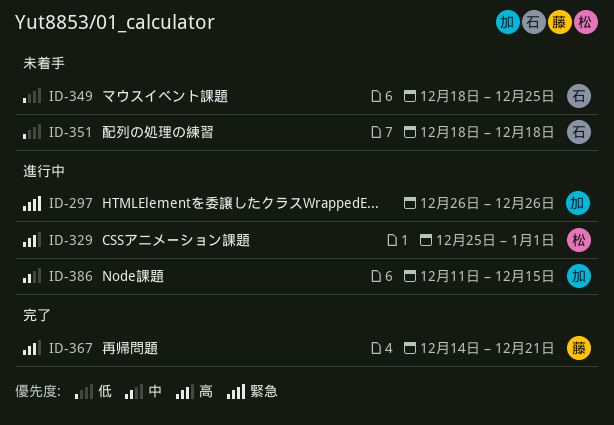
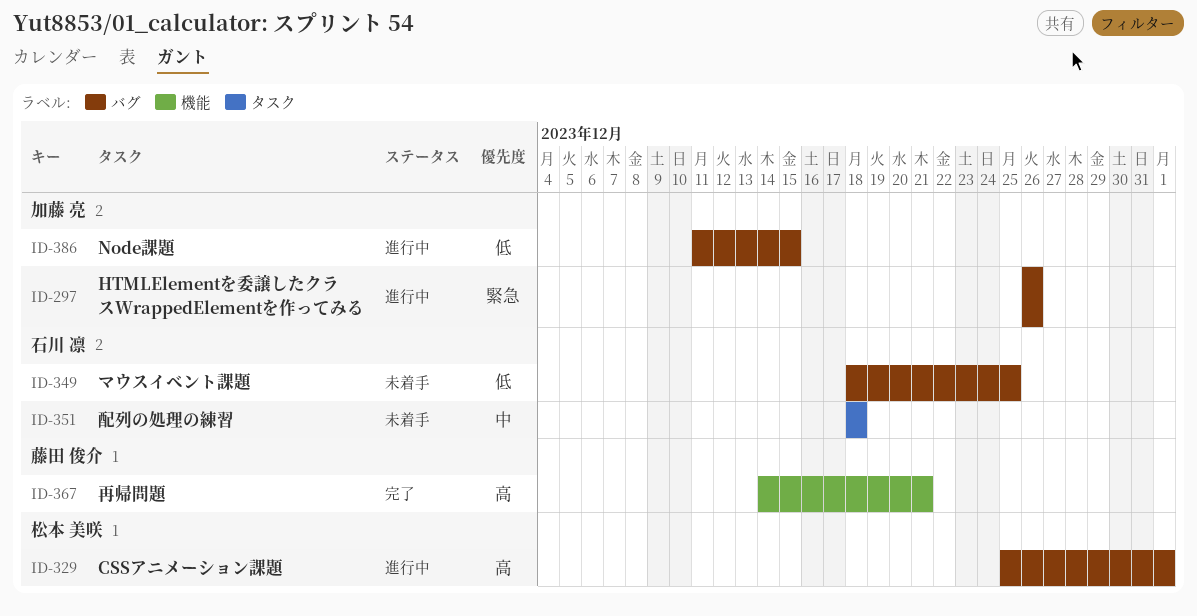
ID-351, priority: 低 -> 中
ID-386, priority: 中 -> 低

